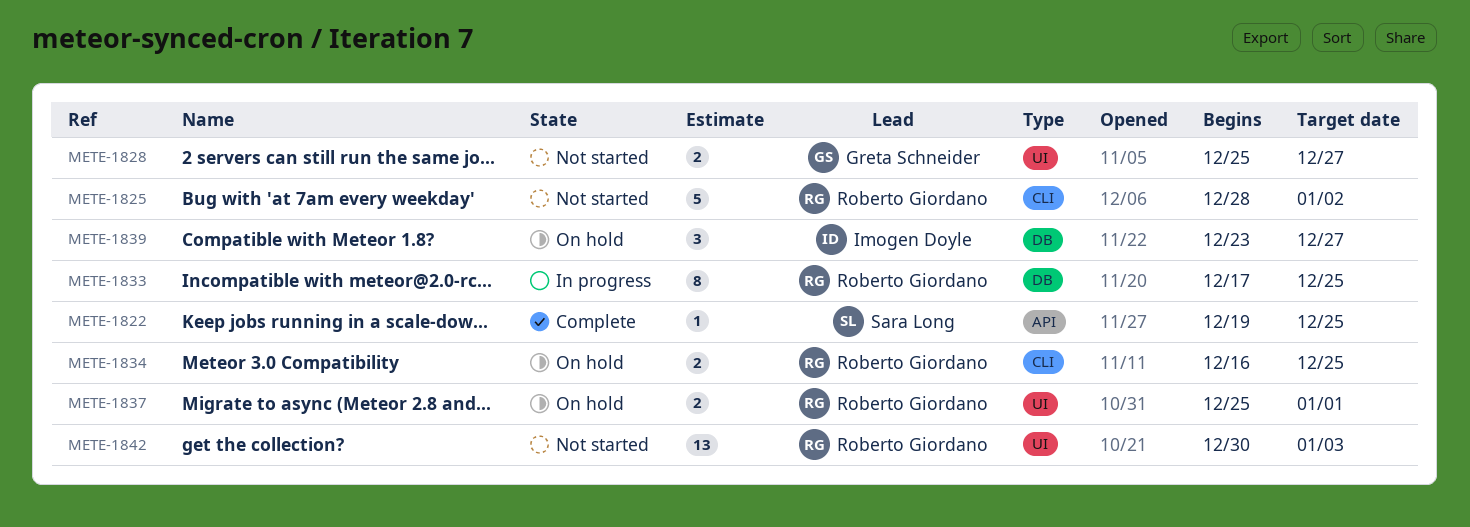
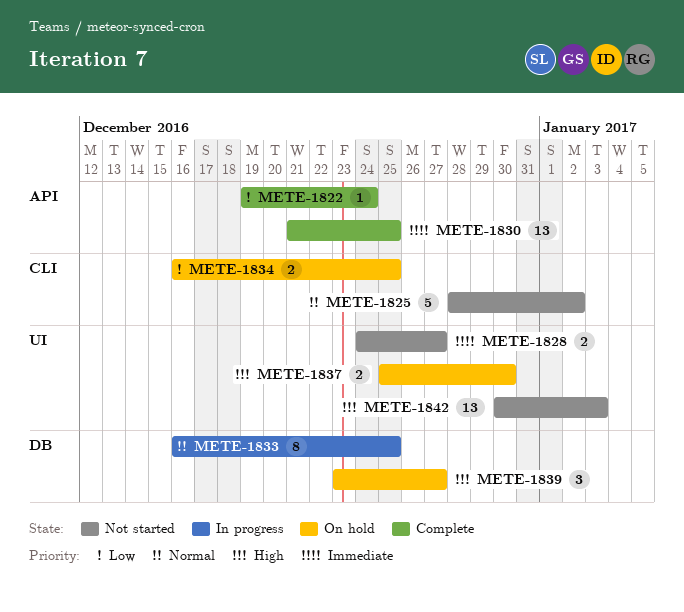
METE-1822, due: Dec 25 -> Dec 24
METE-1828, start: Dec 25 -> Dec 24
METE-1830: none -> present
METE-1833, start: Dec 17 -> Dec 16
METE-1837, due: Jan 1 -> Dec 30

